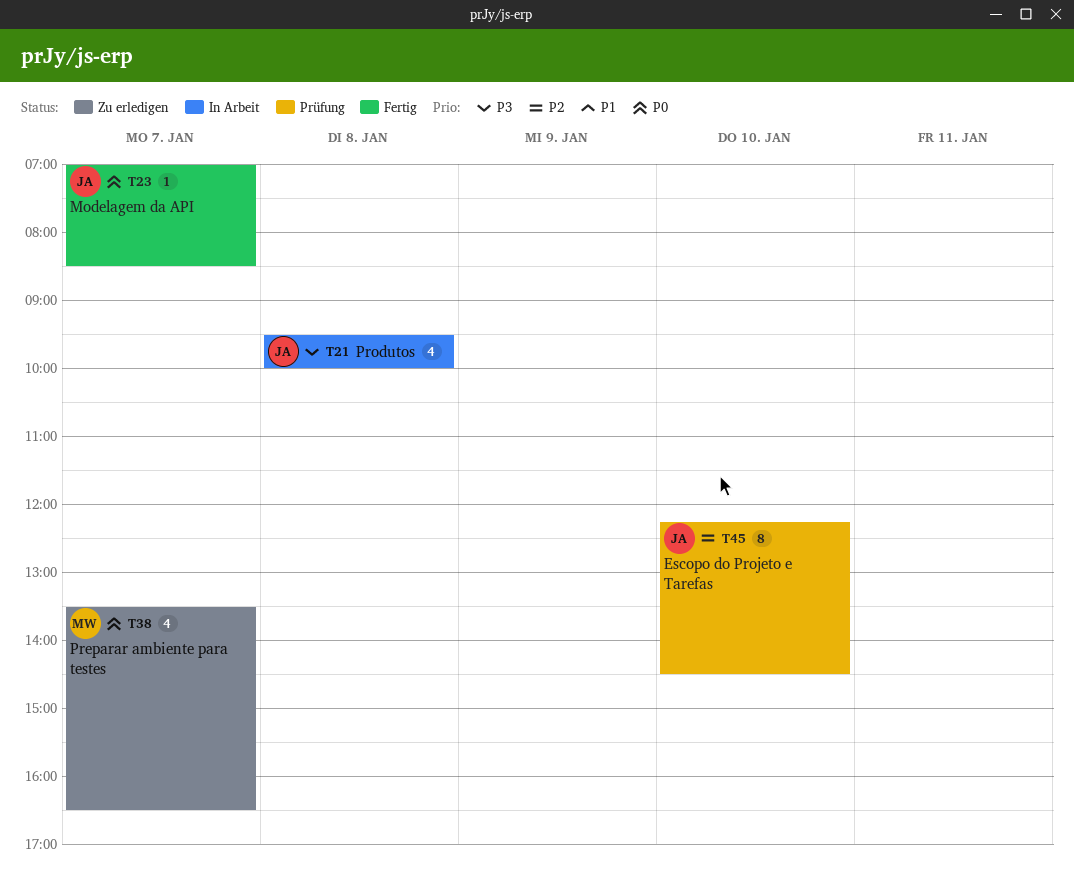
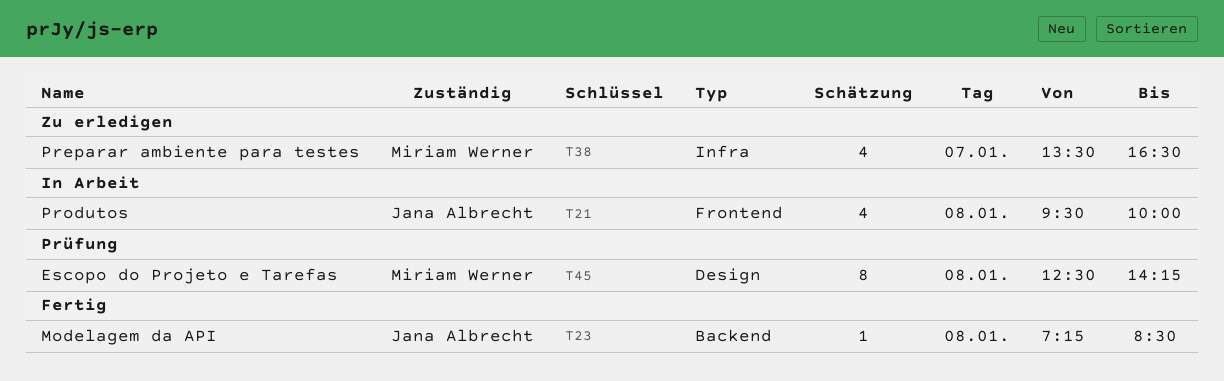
T23, day: Jan 7 -> Jan 8
T23, begins: 07:00 -> 07:15
T45, owner: Jana Albrecht -> Miriam Werner
T45, day: Jan 10 -> Jan 8
T45, begins: 12:15 -> 12:30
T45, ends: 14:30 -> 14:15

